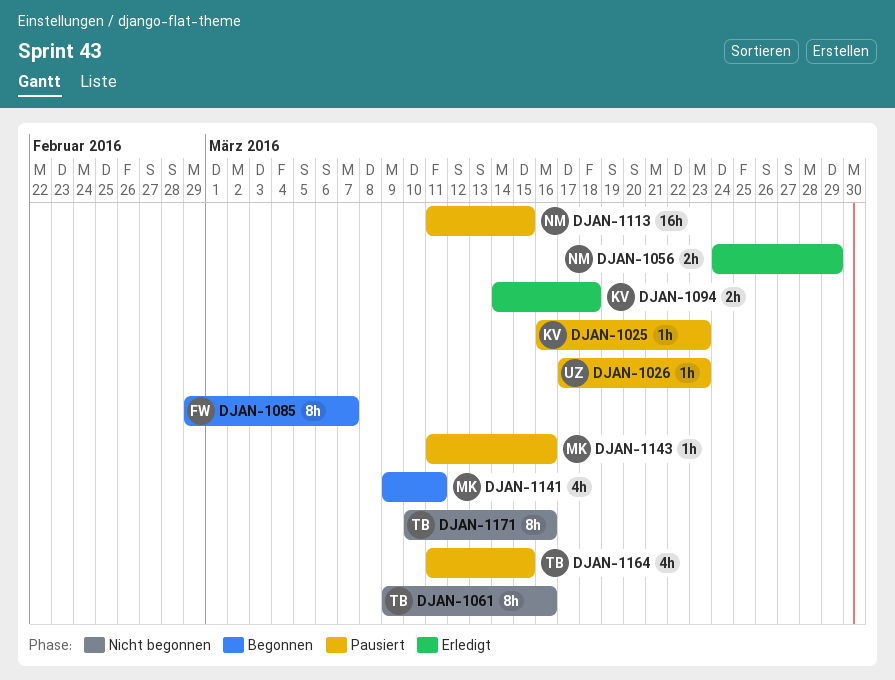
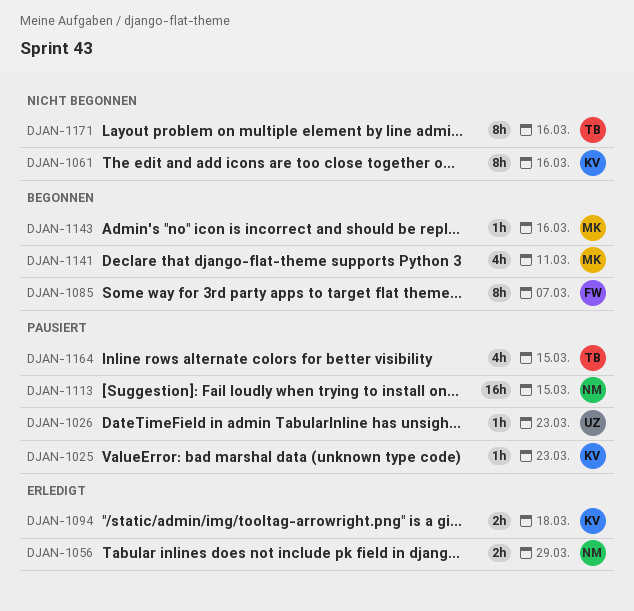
DJAN-1061, owner: TB -> KV
DJAN-1143, status: Pausiert -> Begonnen

